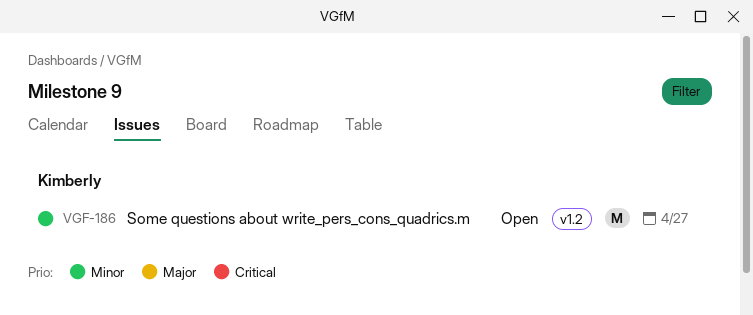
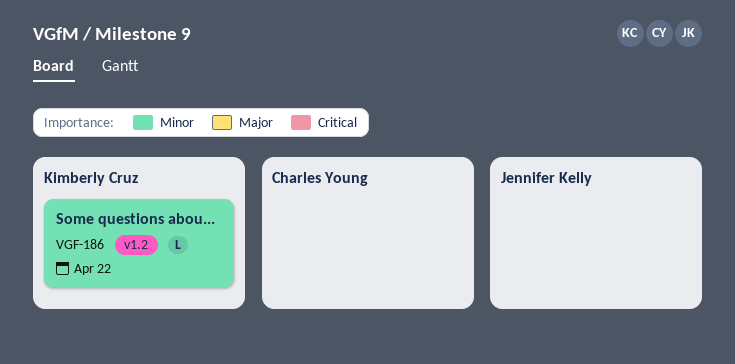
VGF-186, estimate: M -> L
VGF-186, due: Apr 27 -> Apr 22

